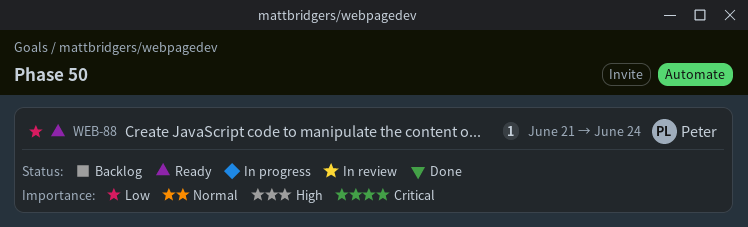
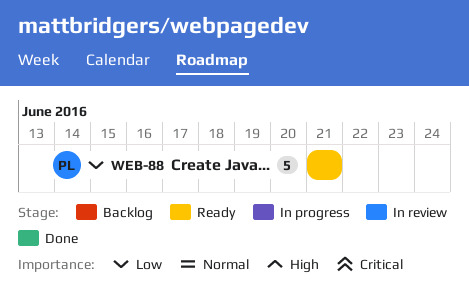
WEB-88, estimate: 1 -> 5
WEB-88, due: Jun 24 -> Jun 21

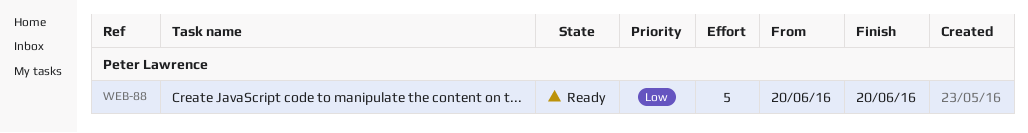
WEB-88, start: Jun 21 -> Jun 20
WEB-88, due: Jun 21 -> Jun 20

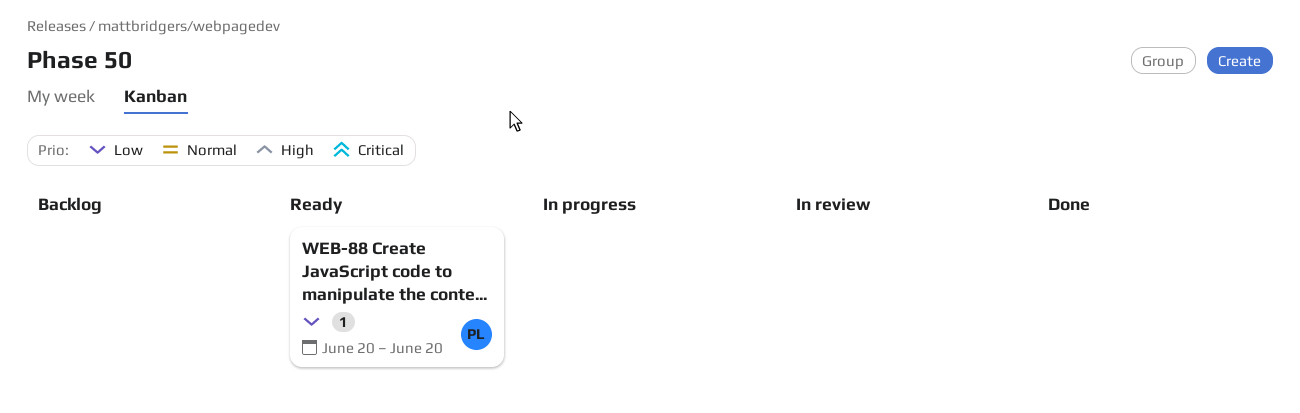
WEB-88, estimate: 5 -> 1

